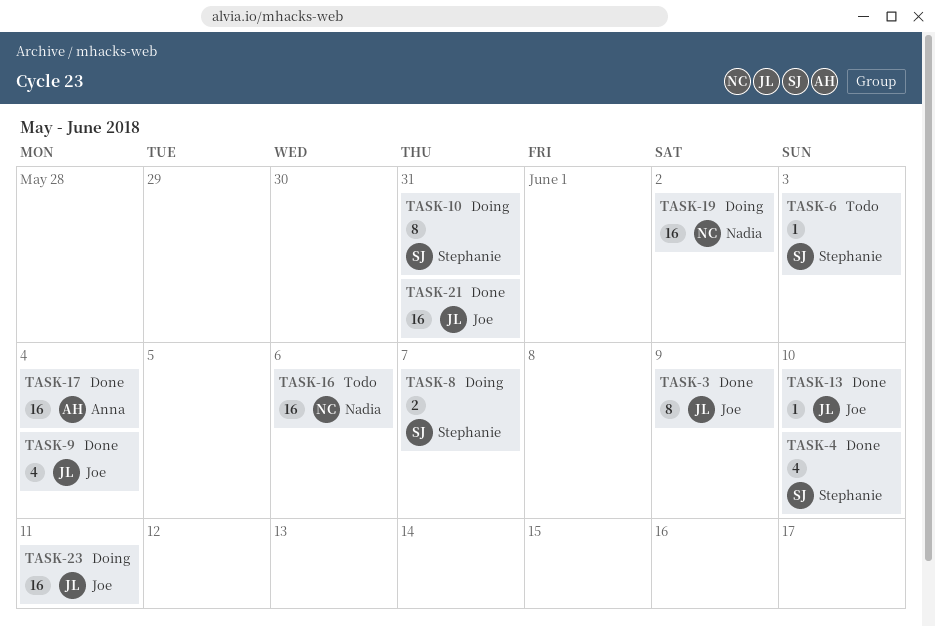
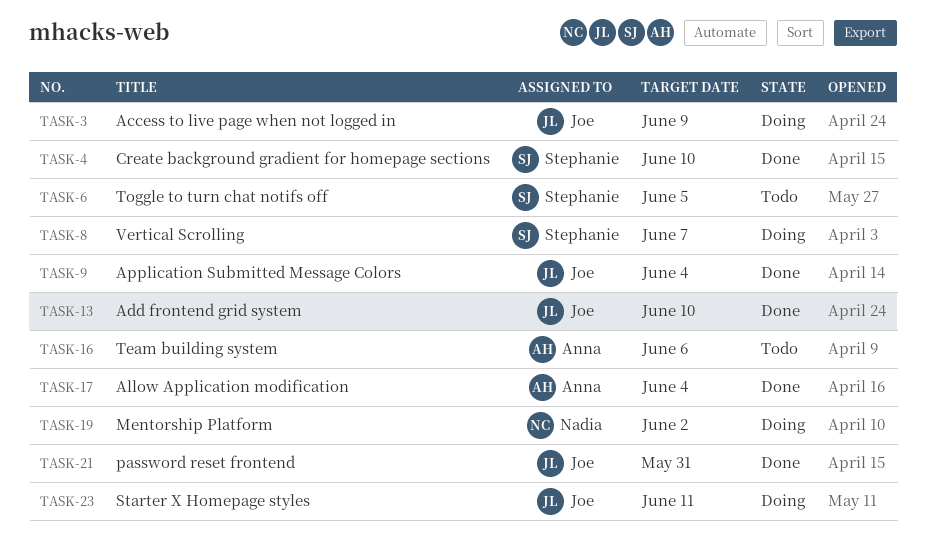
TASK-3, status: Done -> Doing
TASK-6, due: Jun 3 -> Jun 5
TASK-10: present -> none
TASK-16, owner: Nadia -> Anna

